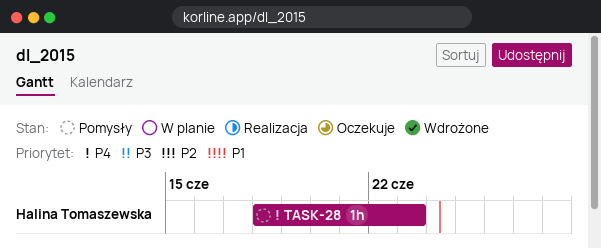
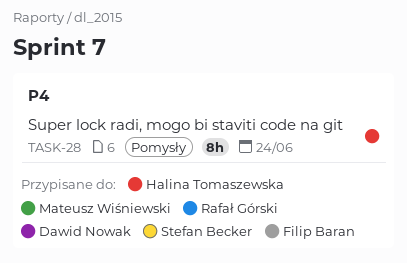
TASK-28, estimate: 1h -> 8h
TASK-28, due: Jun 23 -> Jun 24

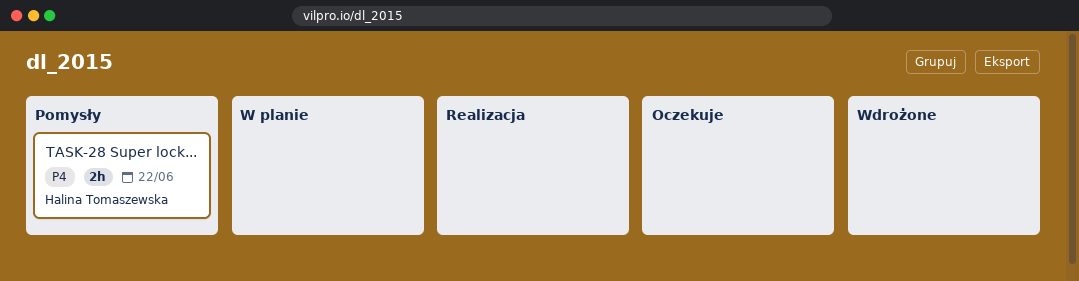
TASK-28, estimate: 8h -> 2h
TASK-28, due: Jun 24 -> Jun 22

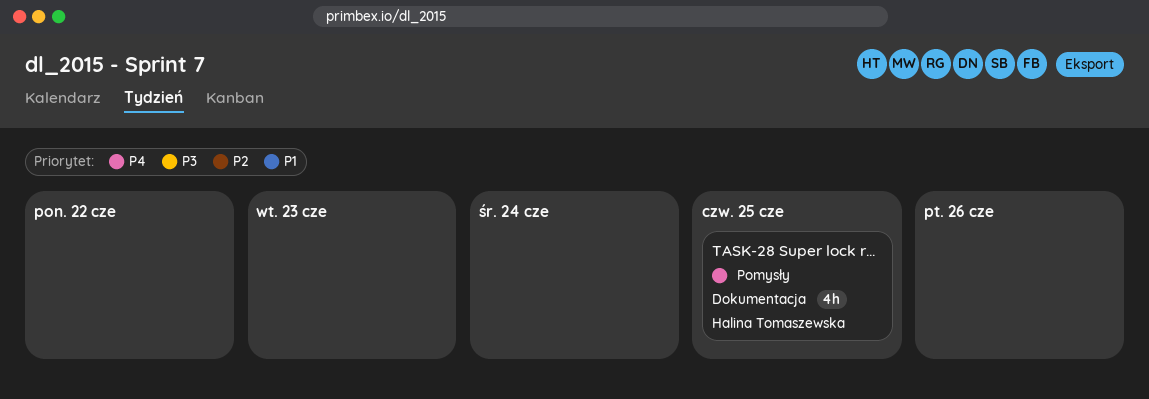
TASK-28, estimate: 2h -> 4h
TASK-28, due: Jun 22 -> Jun 25

